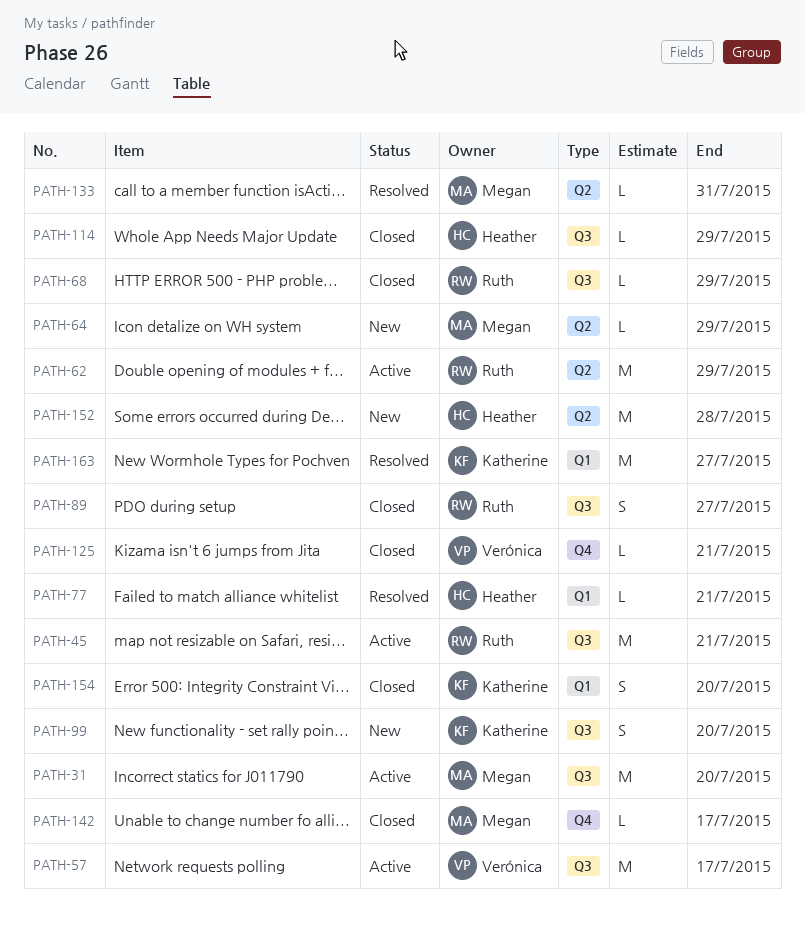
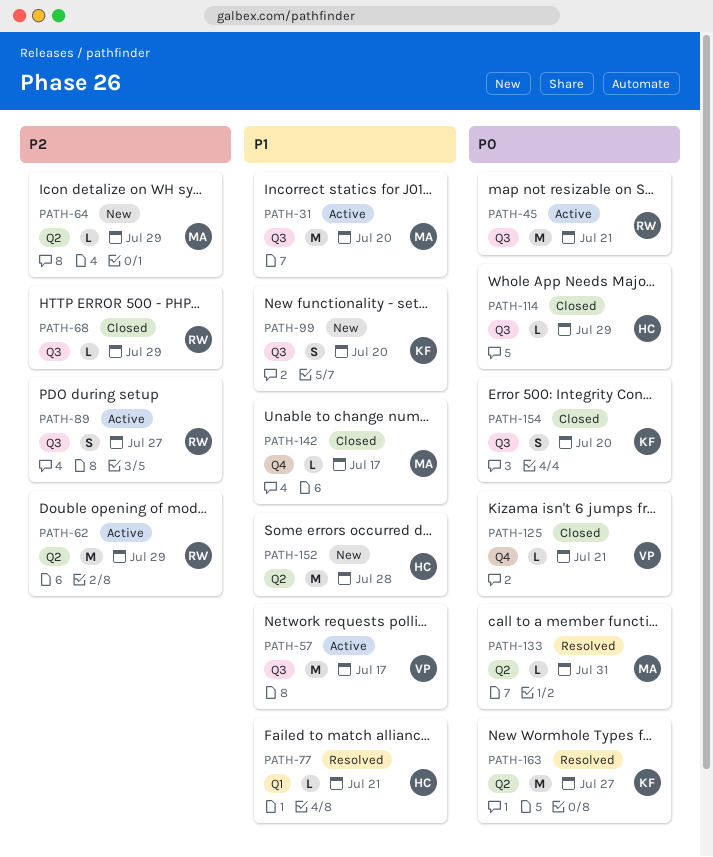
PATH-89, status: Closed -> Active
PATH-154, label: Q1 -> Q3
PATH-163, label: Q1 -> Q2

